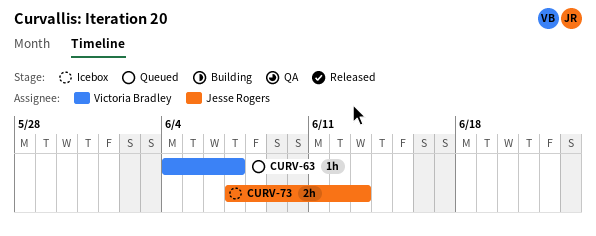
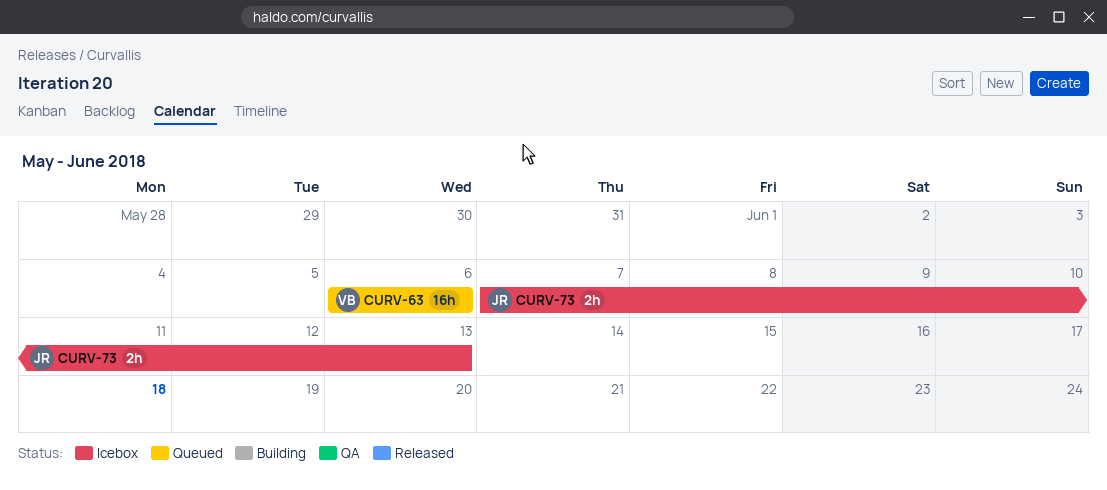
CURV-63, estimate: 1h -> 16h
CURV-63, start: Jun 4 -> Jun 6
CURV-63, due: Jun 7 -> Jun 6

